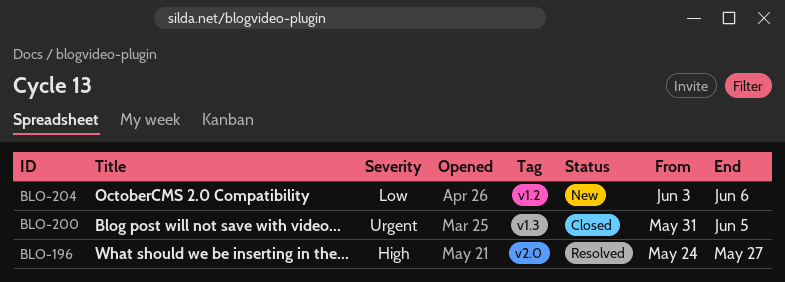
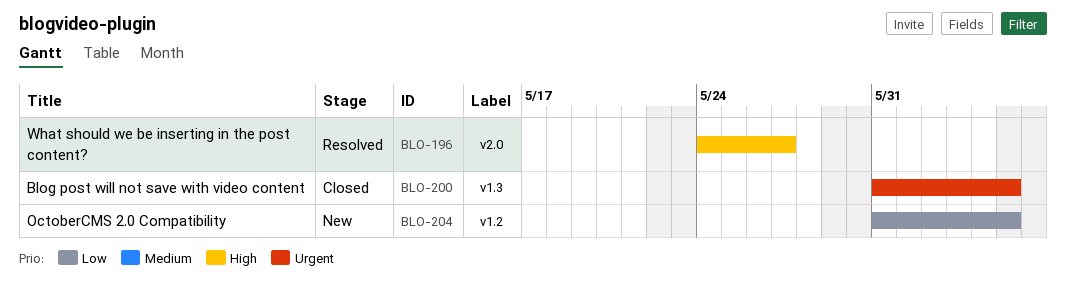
BLO-204, start: Jun 3 -> May 31
BLO-204, due: Jun 6 -> Jun 5

